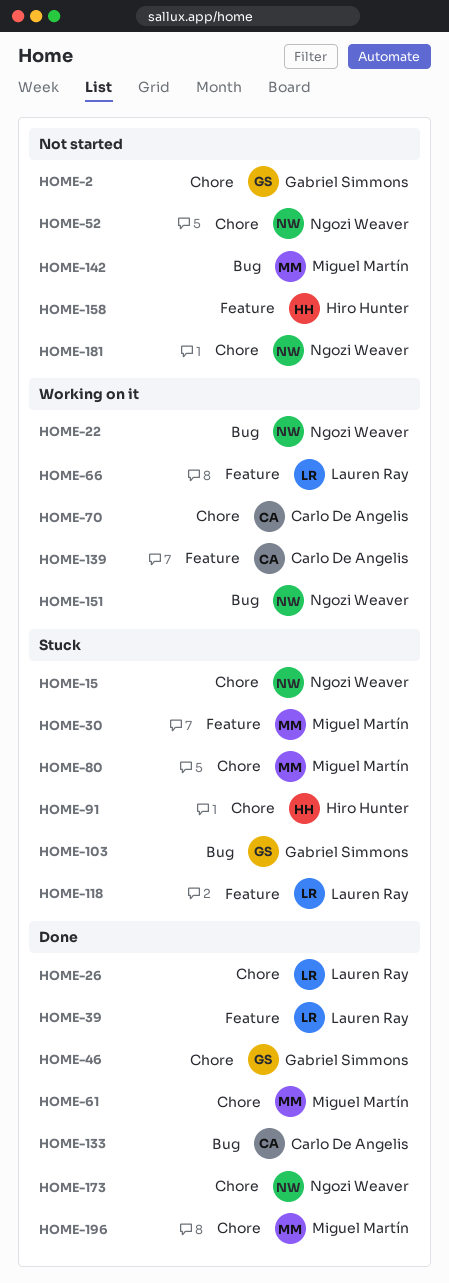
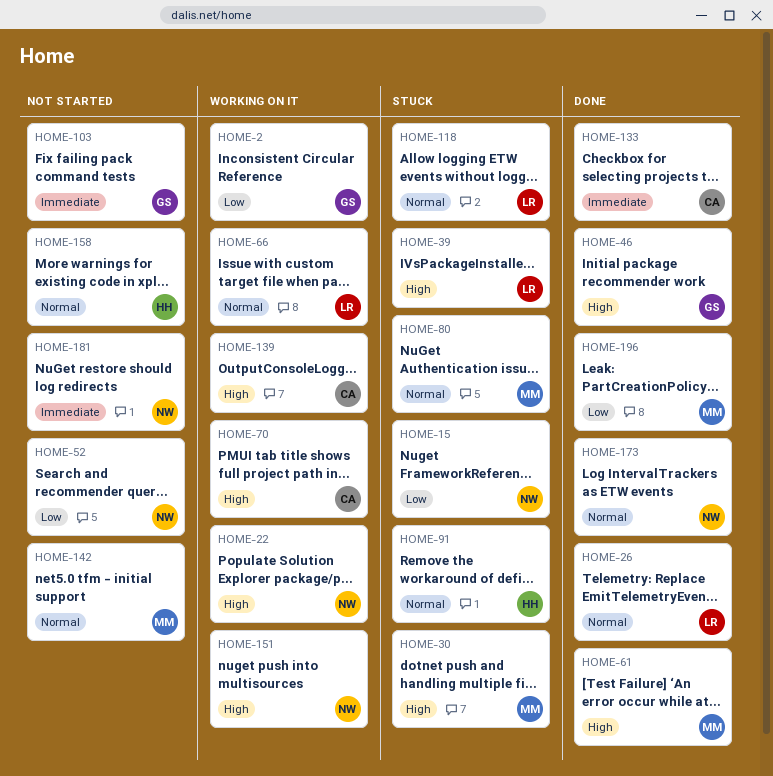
HOME-2, status: Not started -> Working on it
HOME-39, status: Done -> Stuck
HOME-103, status: Stuck -> Not started

